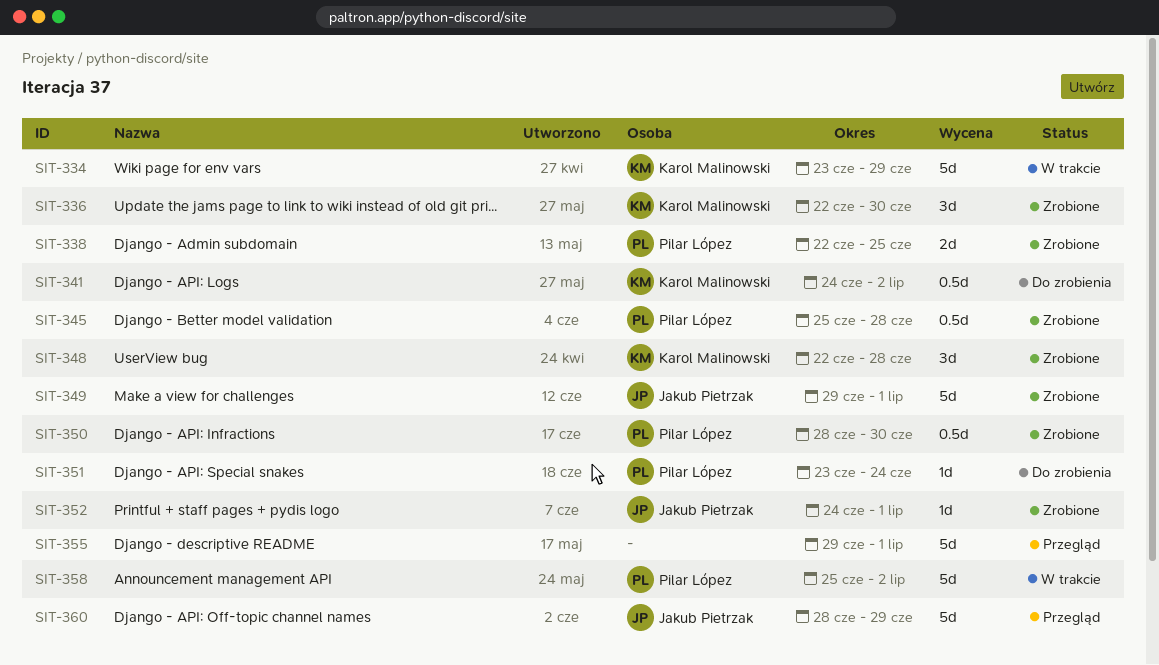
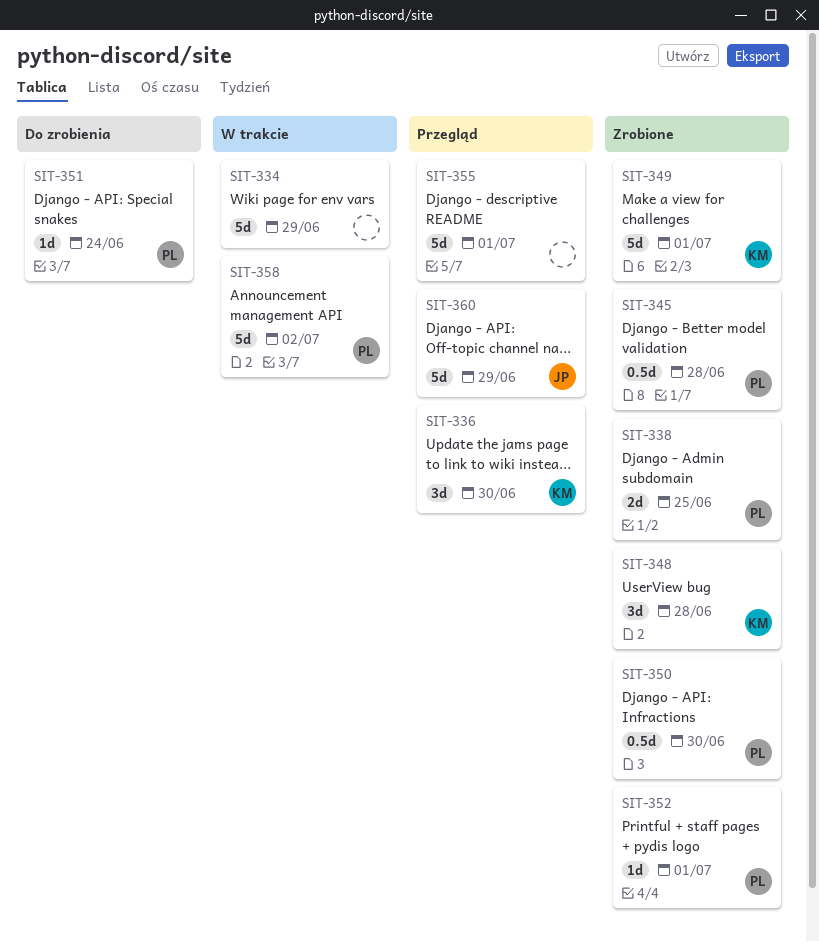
SIT-334, owner: Karol Malinowski -> none
SIT-336, status: Zrobione -> Przegląd
SIT-341: present -> none
SIT-349, owner: Jakub Pietrzak -> Karol Malinowski
SIT-352, owner: Jakub Pietrzak -> Pilar López

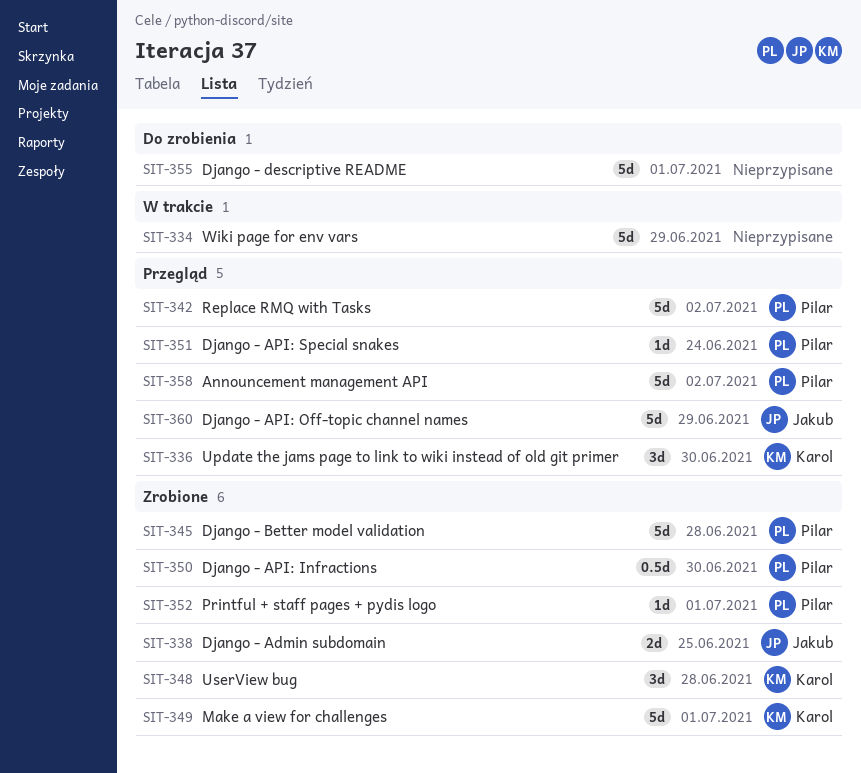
SIT-338, owner: Pilar -> Jakub
SIT-342: none -> present
SIT-345, estimate: 0.5d -> 5d
SIT-351, status: Do zrobienia -> Przegląd
SIT-355, status: Przegląd -> Do zrobienia
SIT-358, status: W trakcie -> Przegląd

